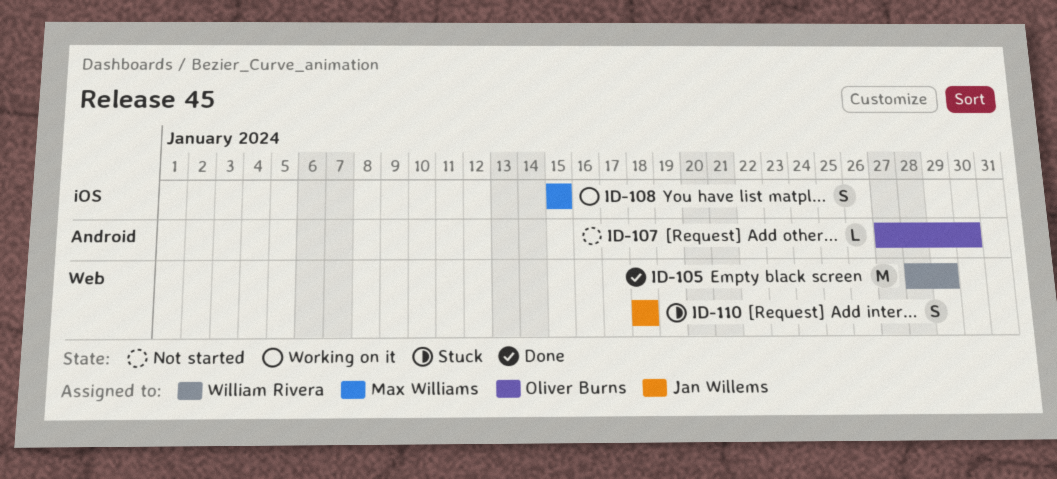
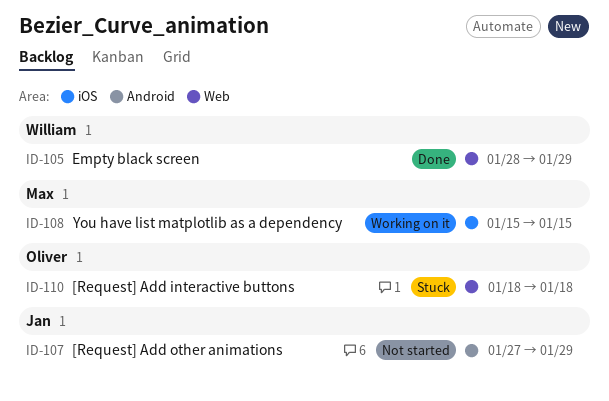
ID-107, owner: Oliver Burns -> Jan Willems
ID-107, due: Jan 30 -> Jan 29
ID-110, owner: Jan Willems -> Oliver Burns

